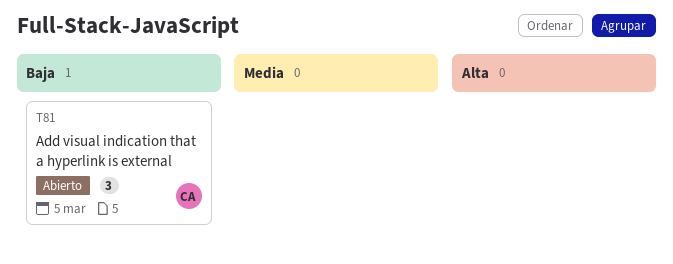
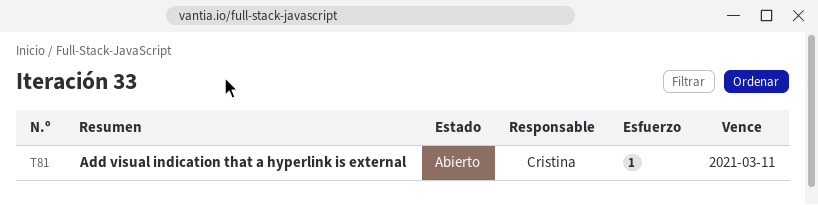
T81, estimate: 3 -> 1
T81, due: Mar 5 -> Mar 11

